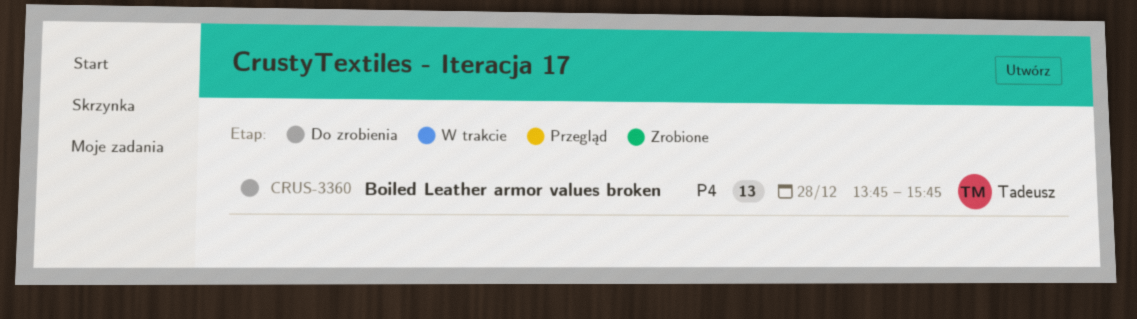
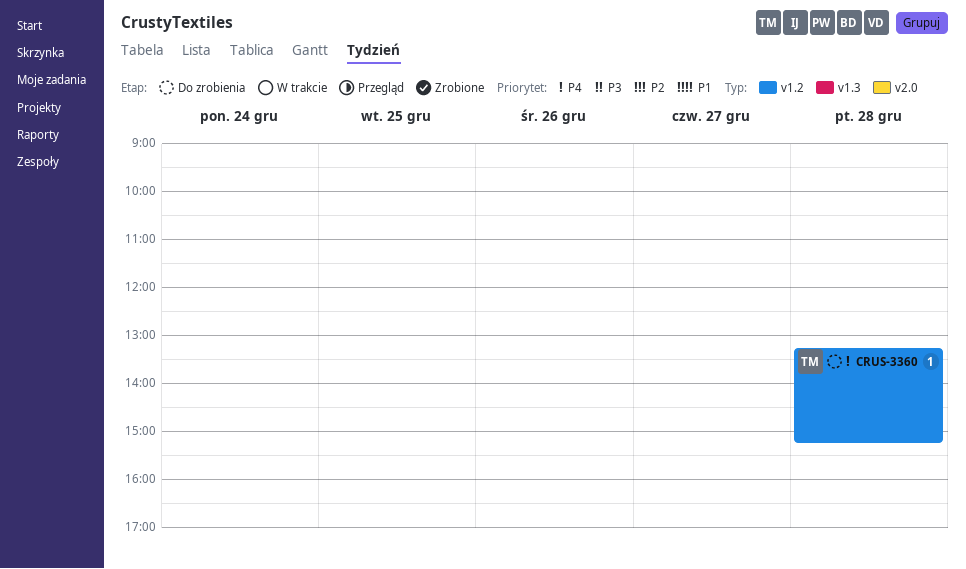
CRUS-3360, estimate: 13 -> 1
CRUS-3360, begins: 13:45 -> 13:15
CRUS-3360, ends: 15:45 -> 15:15

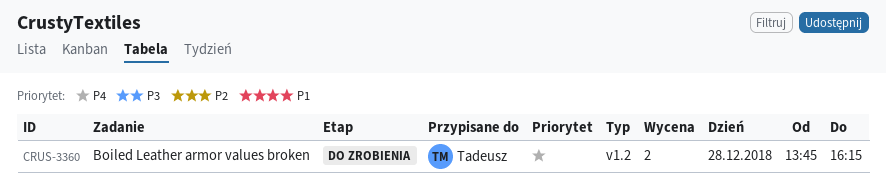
CRUS-3360, estimate: 1 -> 2
CRUS-3360, begins: 13:15 -> 13:45
CRUS-3360, ends: 15:15 -> 16:15

